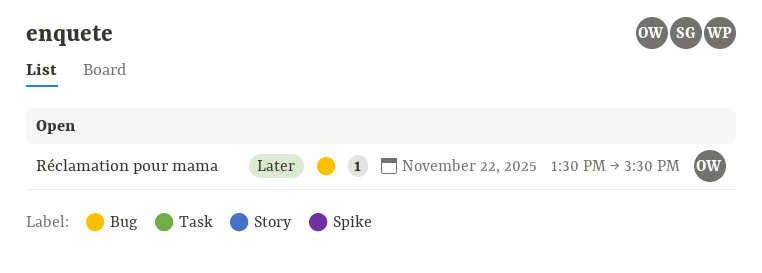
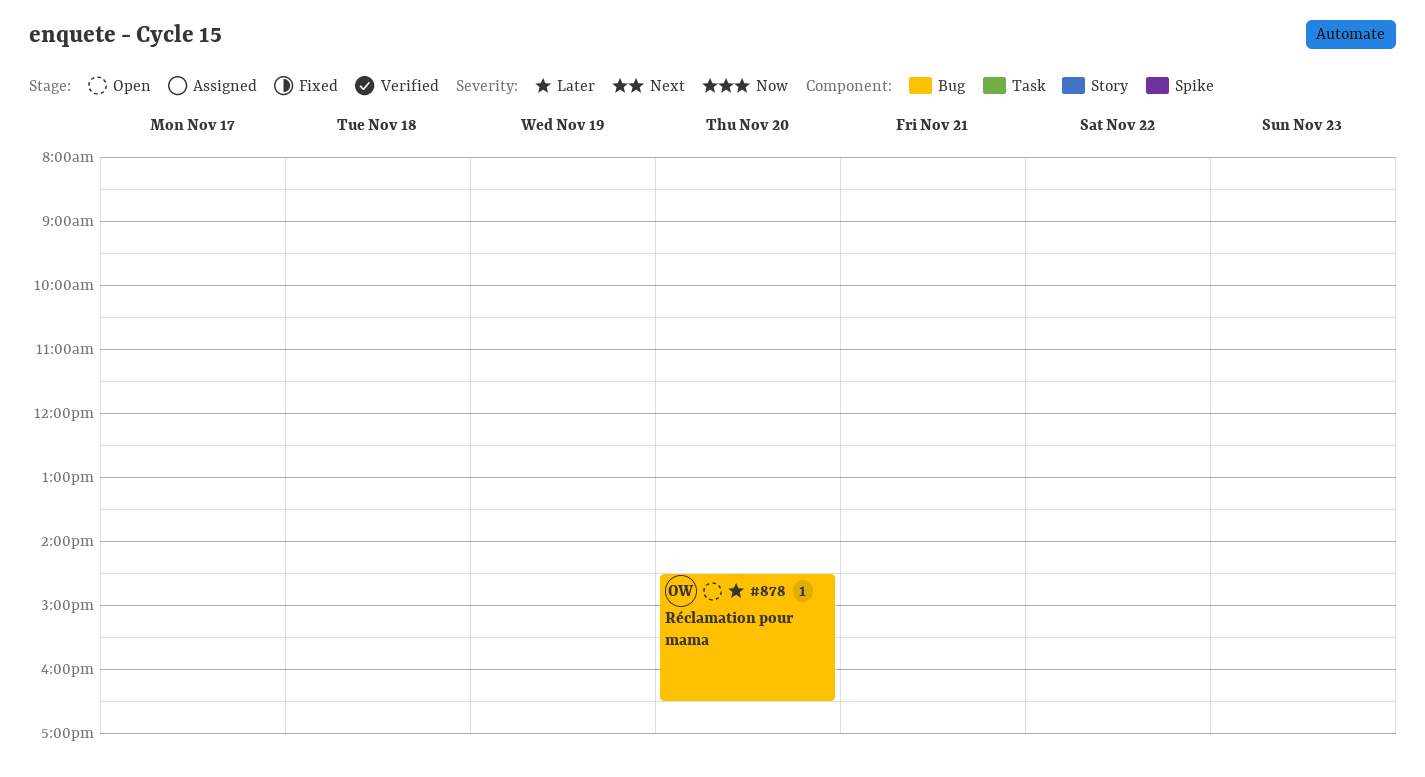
Réclamation pour mama, day: Nov 22 -> Nov 20
Réclamation pour mama, begins: 13:30 -> 14:30
Réclamation pour mama, ends: 15:30 -> 16:30

